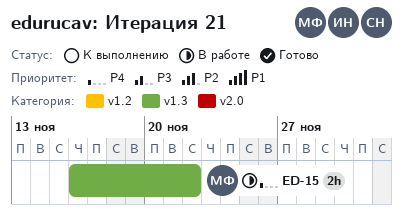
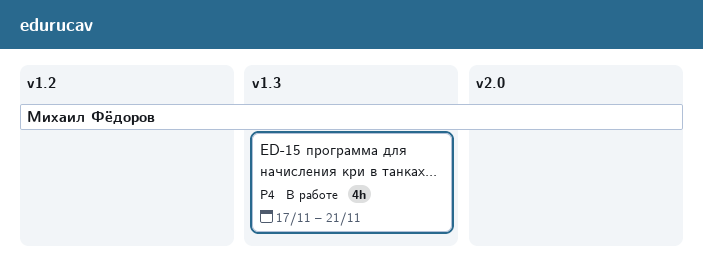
ED-15, estimate: 2h -> 4h
ED-15, start: Nov 16 -> Nov 17
ED-15, due: Nov 22 -> Nov 21

